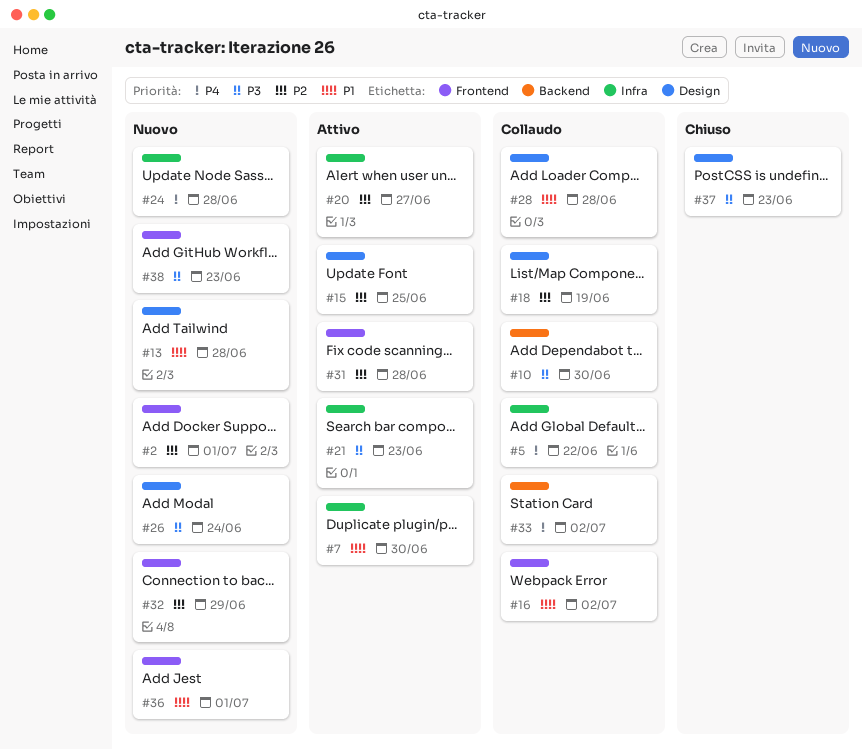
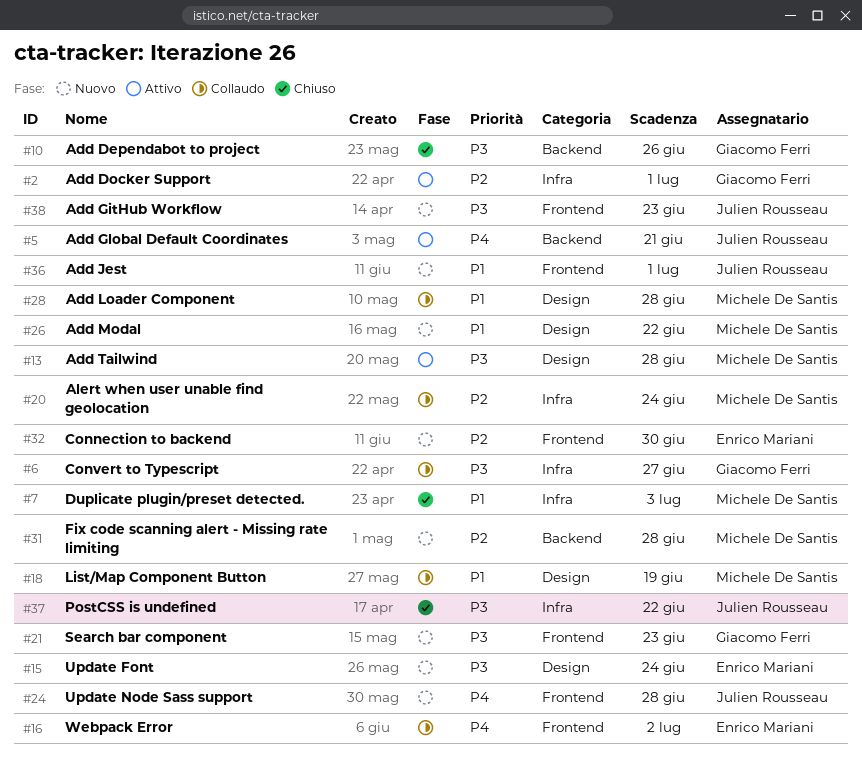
#2, status: Nuovo -> Attivo
#2, label: Frontend -> Infra
#5, status: Collaudo -> Attivo
#5, label: Infra -> Backend
#5, due: Jun 22 -> Jun 21
#6: none -> present
#7, status: Attivo -> Chiuso
#7, due: Jun 30 -> Jul 3
#10, status: Collaudo -> Chiuso
#10, due: Jun 30 -> Jun 26
#13, status: Nuovo -> Attivo
#13, priority: P1 -> P3
#15, status: Attivo -> Nuovo
#15, priority: P2 -> P3
#15, due: Jun 25 -> Jun 24
#16, priority: P1 -> P4
#18, priority: P2 -> P1
#20, status: Attivo -> Collaudo
#20, due: Jun 27 -> Jun 24
#21, status: Attivo -> Nuovo
#21, label: Infra -> Frontend
#24, label: Infra -> Frontend
#26, priority: P3 -> P1
#26, due: Jun 24 -> Jun 22
#31, status: Attivo -> Nuovo
#31, label: Frontend -> Backend
#32, due: Jun 29 -> Jun 30
#33: present -> none
#37, label: Design -> Infra
#37, due: Jun 23 -> Jun 22

